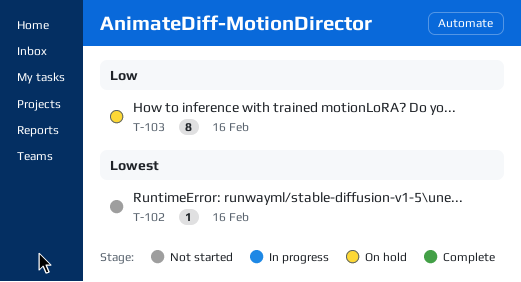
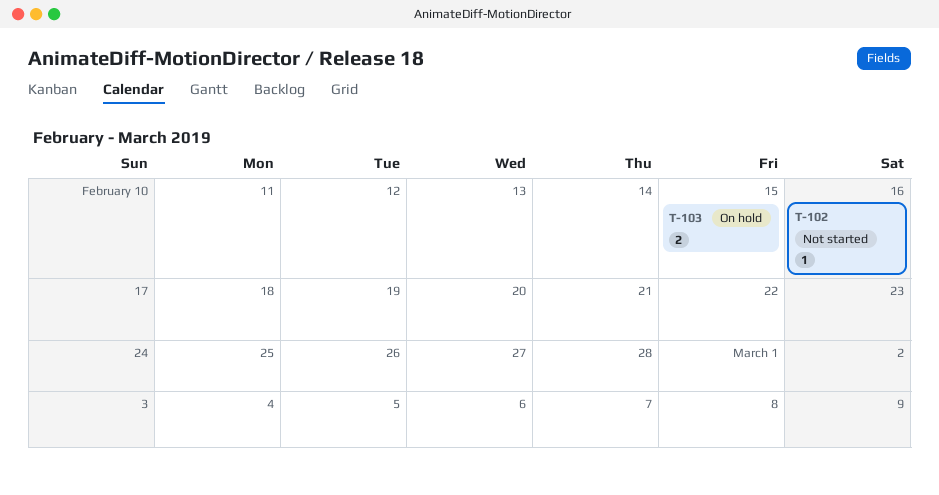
T-103, estimate: 8 -> 2
T-103, due: Feb 16 -> Feb 15

